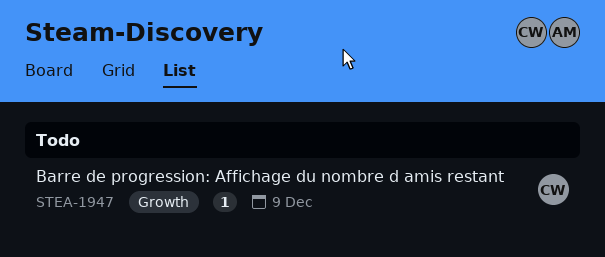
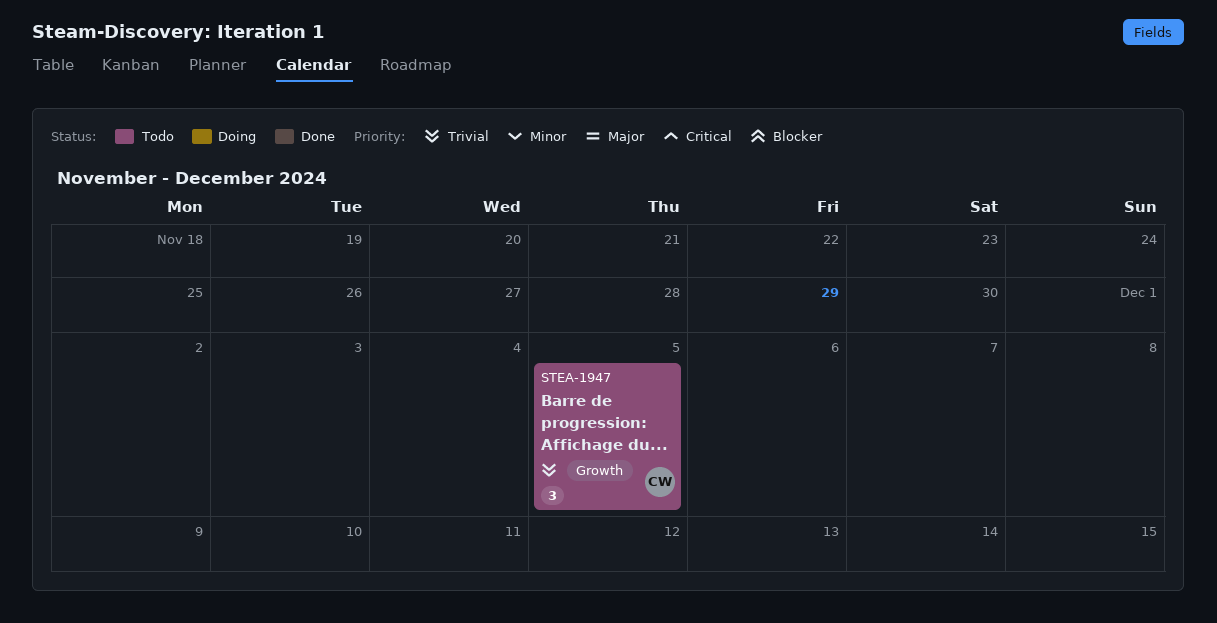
STEA-1947, estimate: 1 -> 3
STEA-1947, due: Dec 9 -> Dec 5

